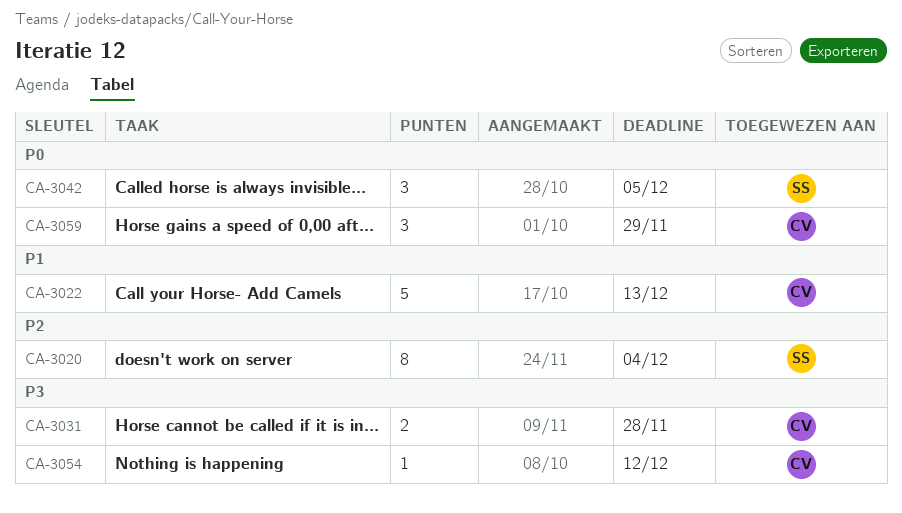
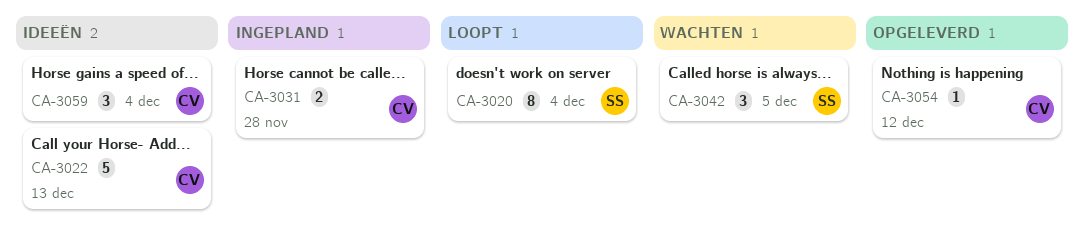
CA-3059, due: Nov 29 -> Dec 4

